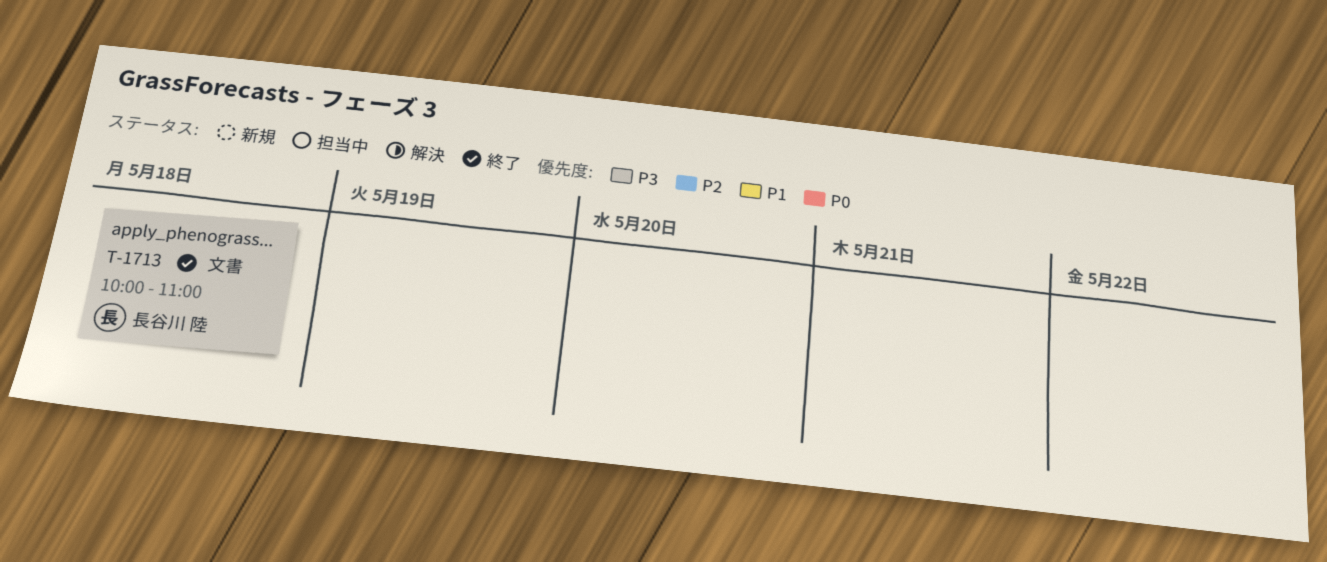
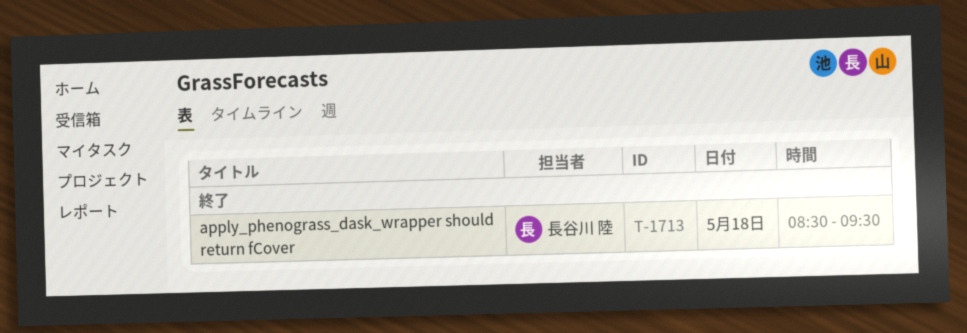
T-1713, begins: 10:00 -> 08:30
T-1713, ends: 11:00 -> 09:30

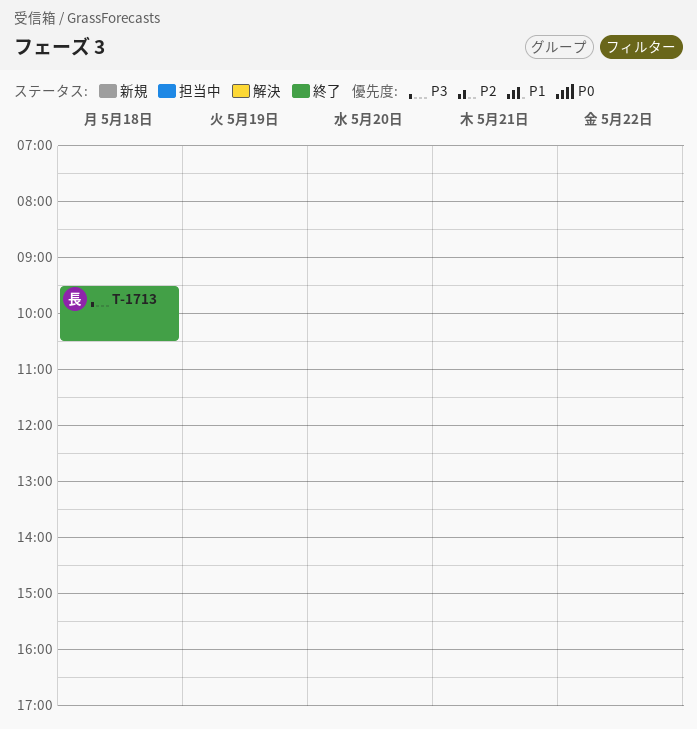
T-1713, begins: 08:30 -> 09:30
T-1713, ends: 09:30 -> 10:30

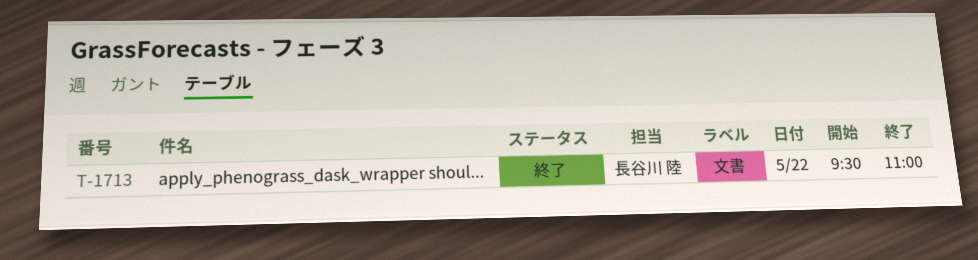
T-1713, day: May 18 -> May 22
T-1713, ends: 10:30 -> 11:00

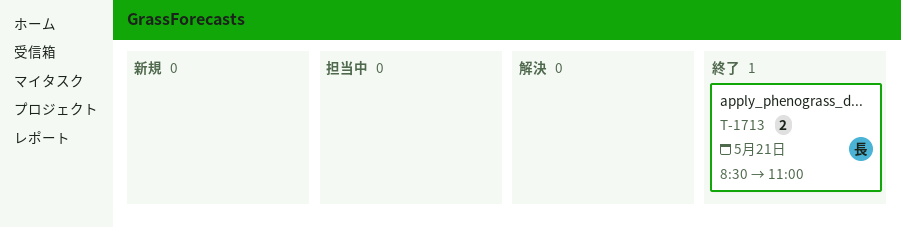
T-1713, day: May 22 -> May 21
T-1713, begins: 09:30 -> 08:30

